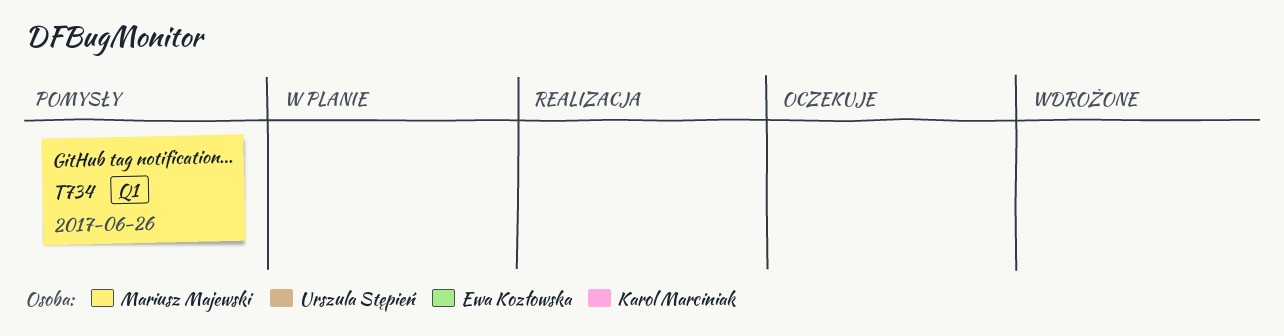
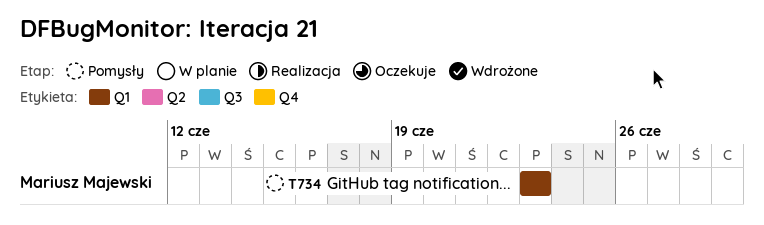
T734, due: Jun 26 -> Jun 23

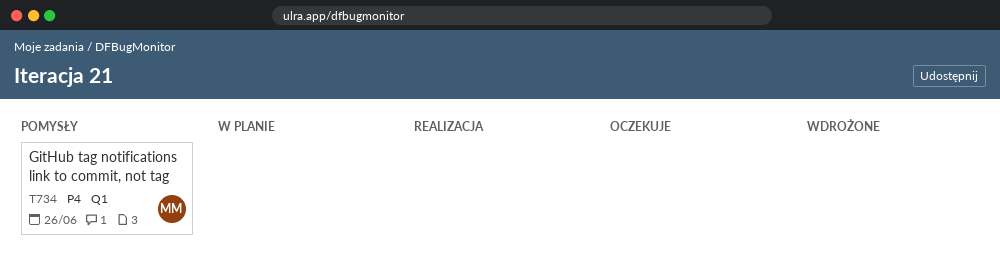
T734, due: Jun 23 -> Jun 26

